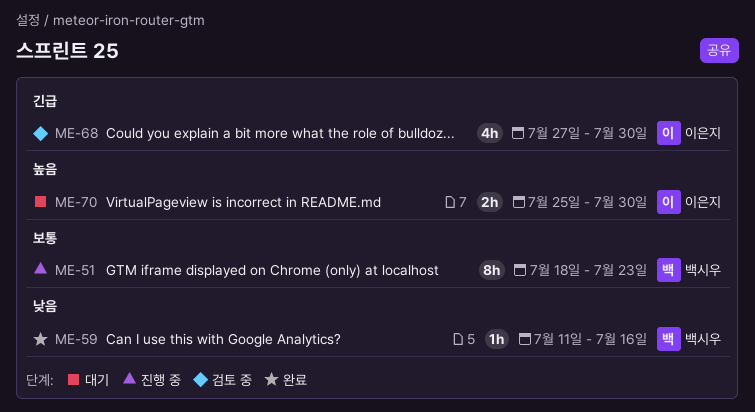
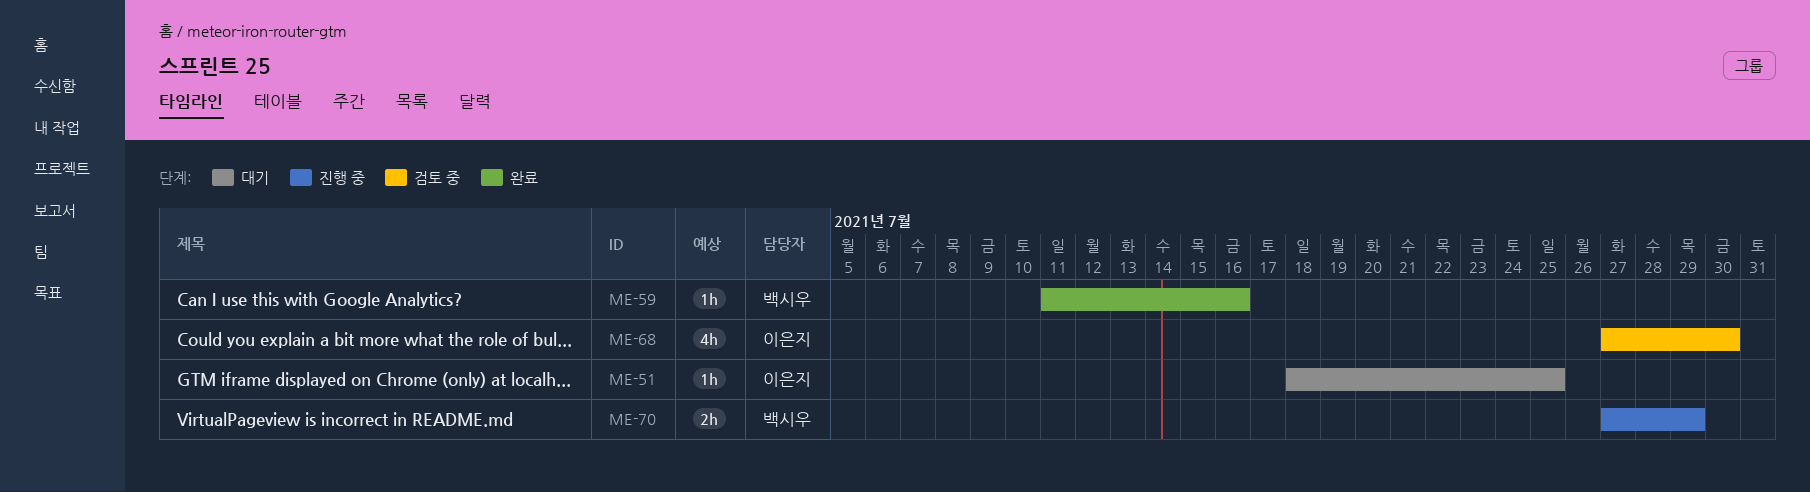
ME-51, status: 진행 중 -> 대기
ME-51, owner: 백시우 -> 이은지
ME-51, estimate: 8h -> 1h
ME-51, due: Jul 23 -> Jul 25
ME-70, status: 대기 -> 진행 중
ME-70, owner: 이은지 -> 백시우
ME-70, start: Jul 25 -> Jul 27
ME-70, due: Jul 30 -> Jul 29

